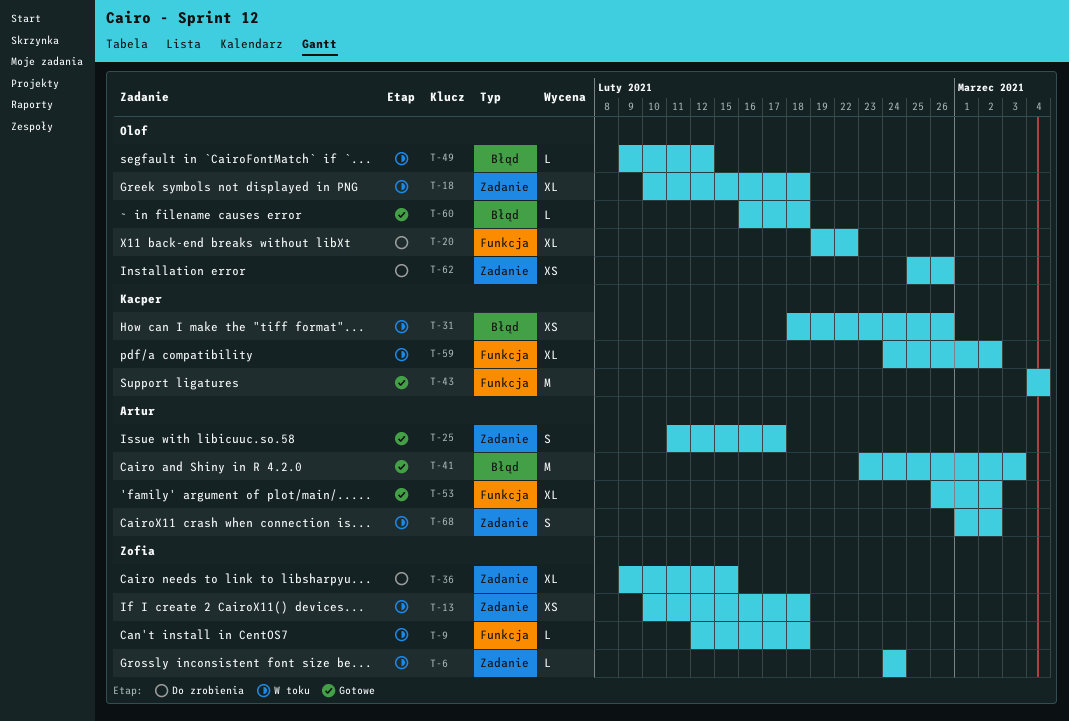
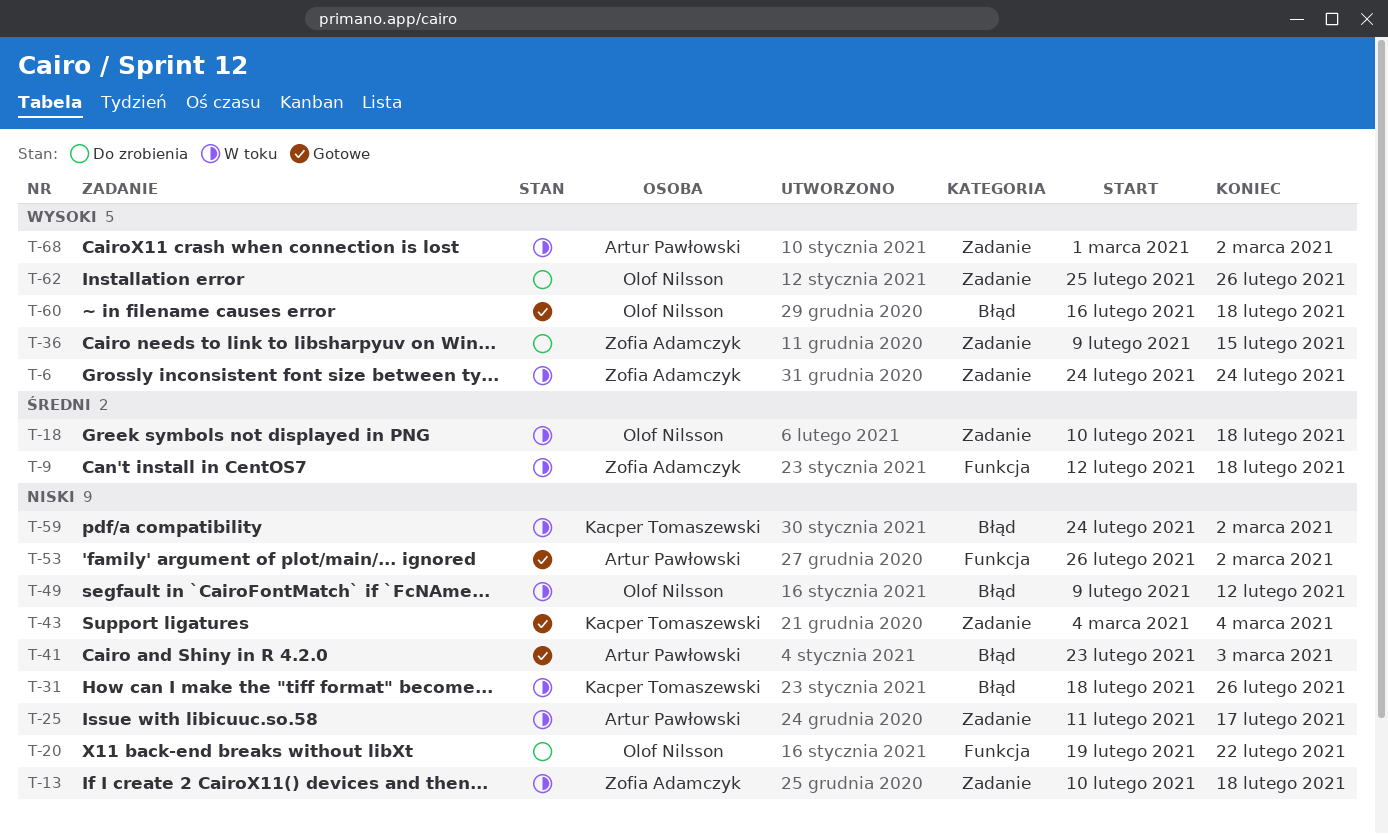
T-25, status: Gotowe -> W toku
T-43, label: Funkcja -> Zadanie
T-59, label: Funkcja -> Błąd

